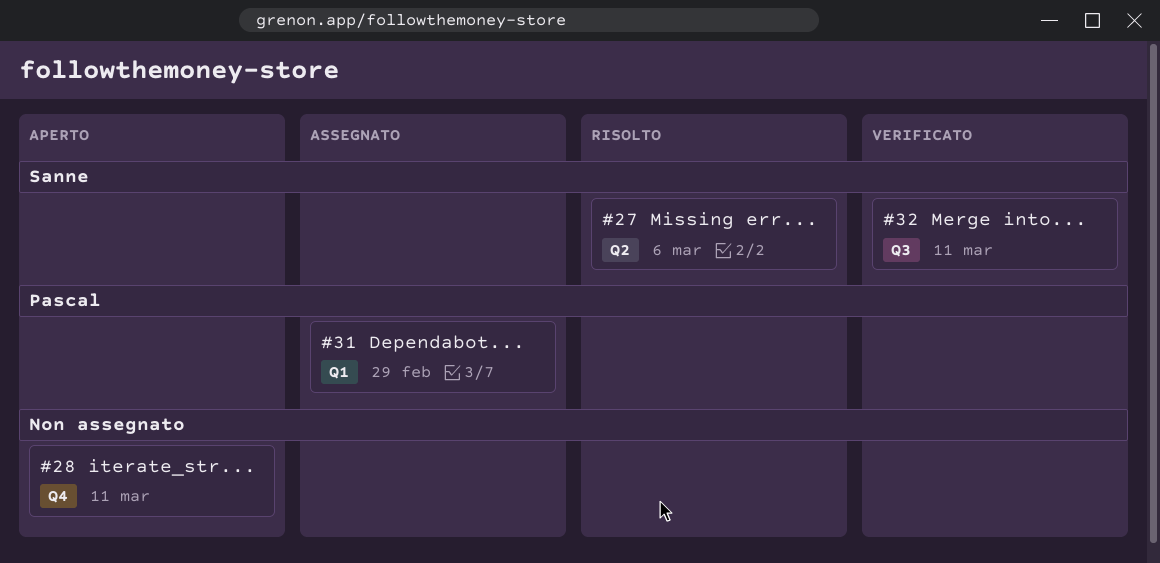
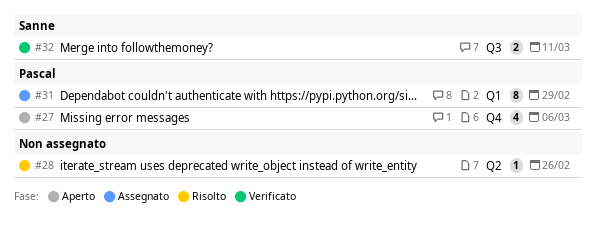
#27, status: Risolto -> Aperto
#27, owner: Sanne -> Pascal
#27, label: Q2 -> Q4
#28, status: Aperto -> Risolto
#28, label: Q4 -> Q2
#28, due: Mar 11 -> Feb 26

